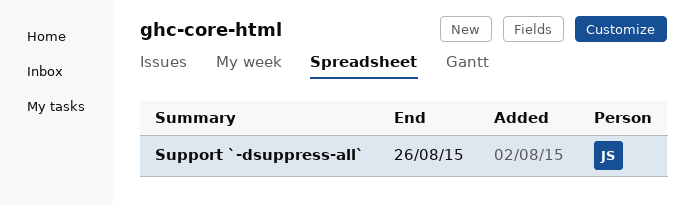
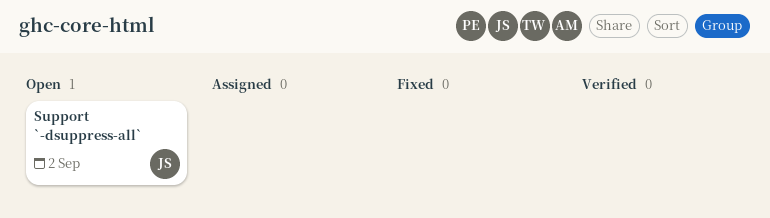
Support `-dsuppress-all`, due: Aug 26 -> Sep 2

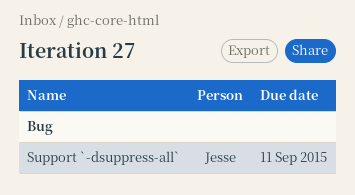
Support `-dsuppress-all`, due: Sep 2 -> Sep 11

